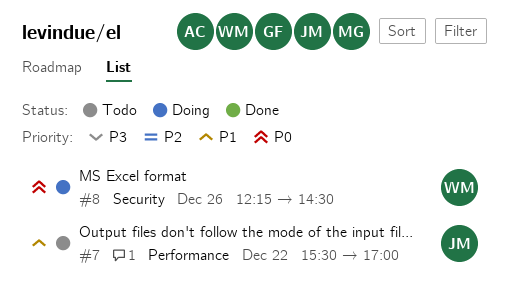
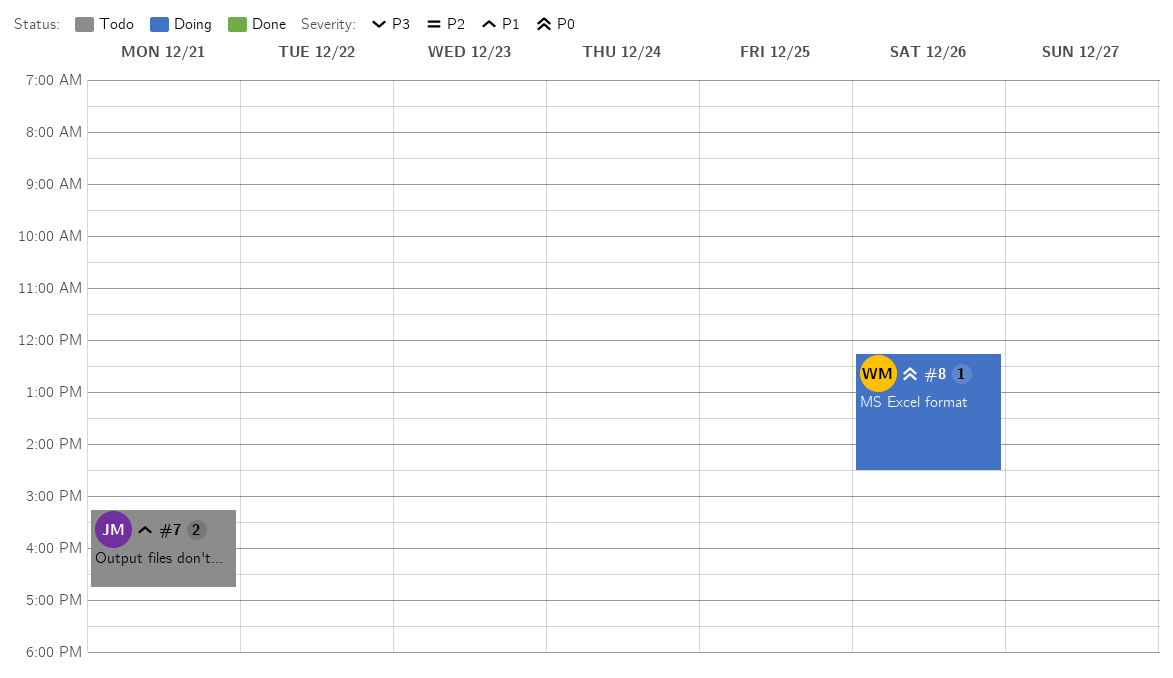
#7, day: Dec 22 -> Dec 21
#7, begins: 15:30 -> 15:15
#7, ends: 17:00 -> 16:45

